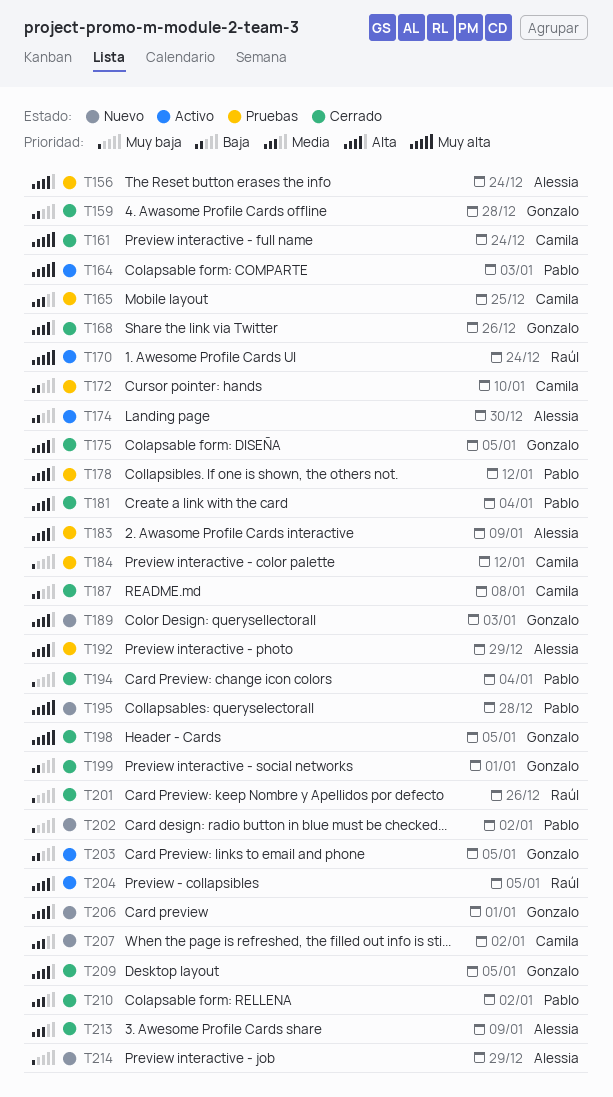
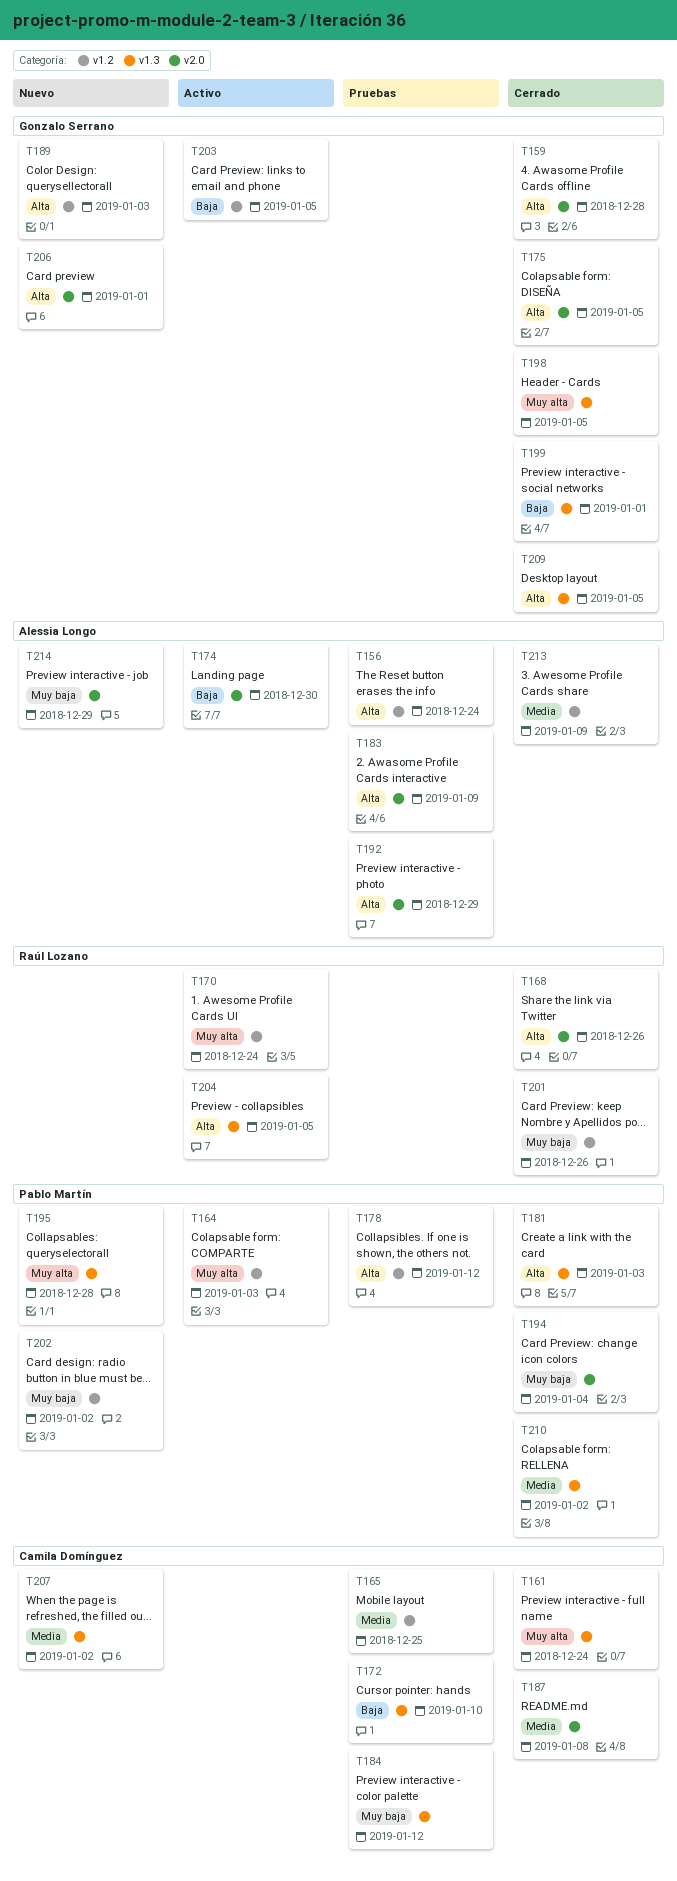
T159, priority: Baja -> Alta
T168, owner: Gonzalo Serrano -> Raúl Lozano
T181, due: Jan 4 -> Jan 3
T187, priority: Baja -> Media

